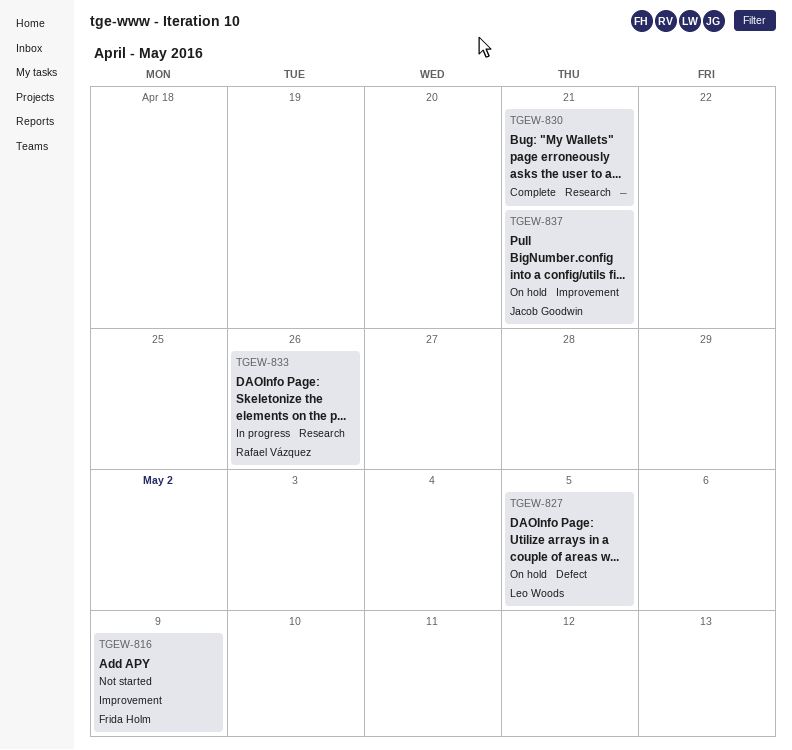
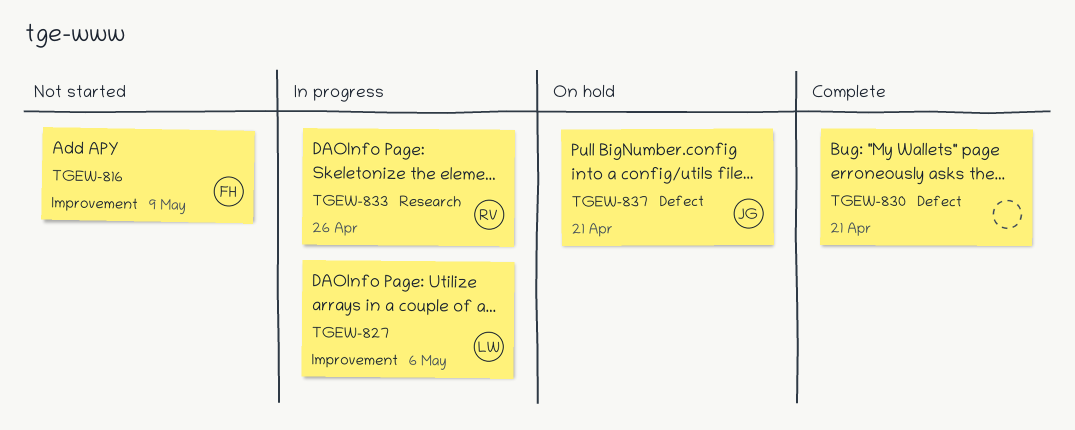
TGEW-827, status: On hold -> In progress
TGEW-827, label: Defect -> Improvement
TGEW-827, due: May 5 -> May 6
TGEW-830, label: Research -> Defect
TGEW-837, label: Improvement -> Defect

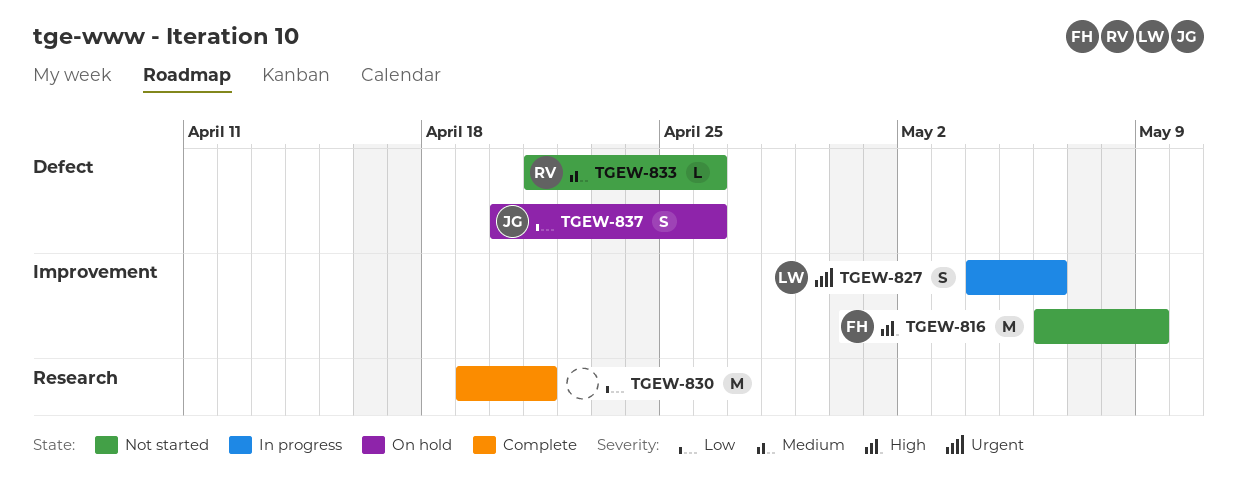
TGEW-830, label: Defect -> Research
TGEW-833, status: In progress -> Not started
TGEW-833, label: Research -> Defect
TGEW-837, due: Apr 21 -> Apr 26

